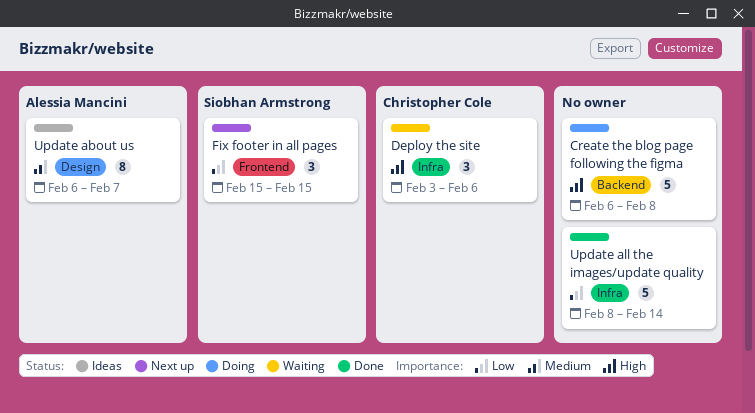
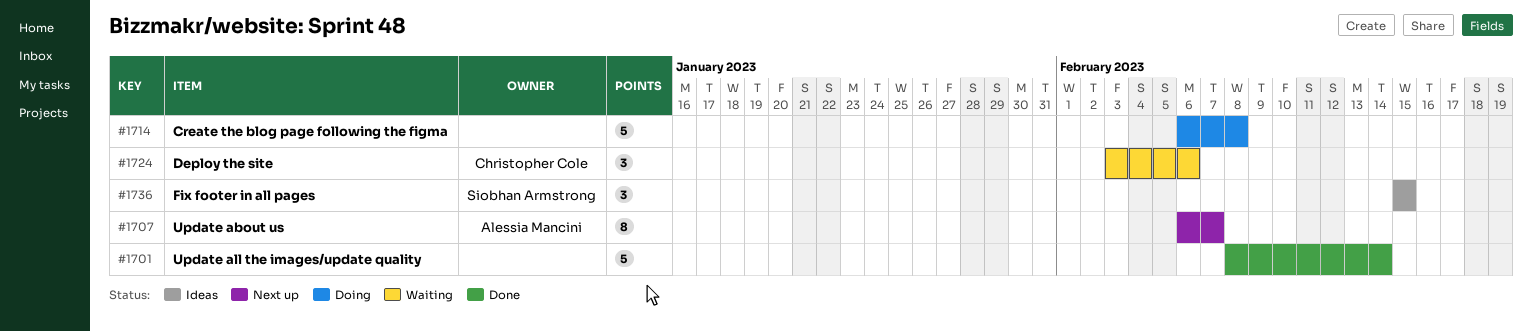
Fix footer in all pages, status: Next up -> Ideas
Update about us, status: Ideas -> Next up

